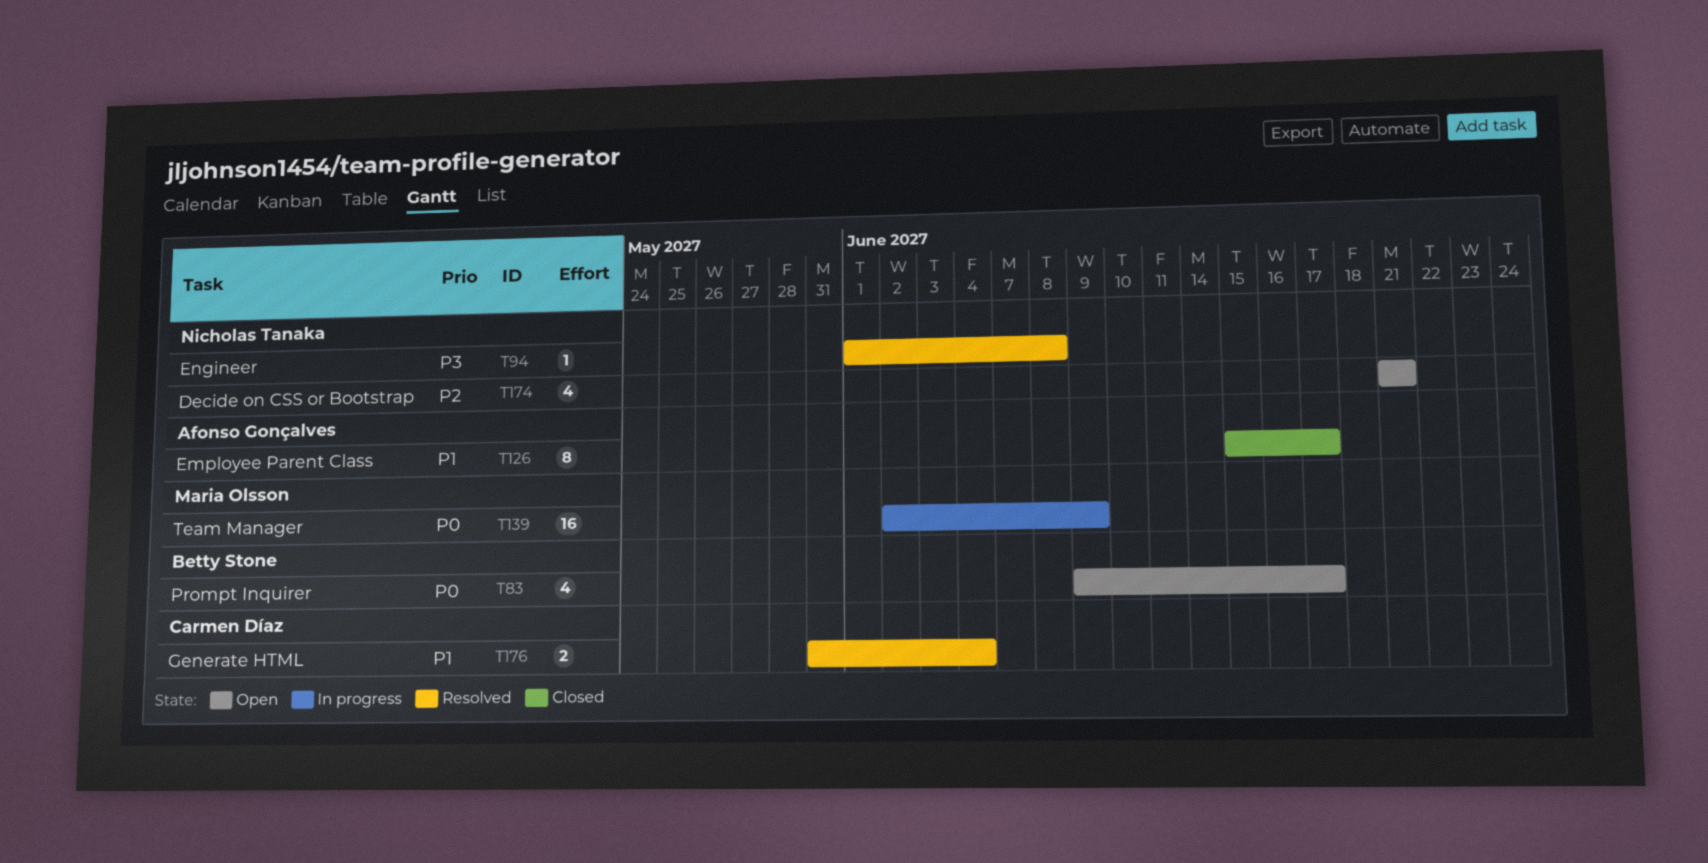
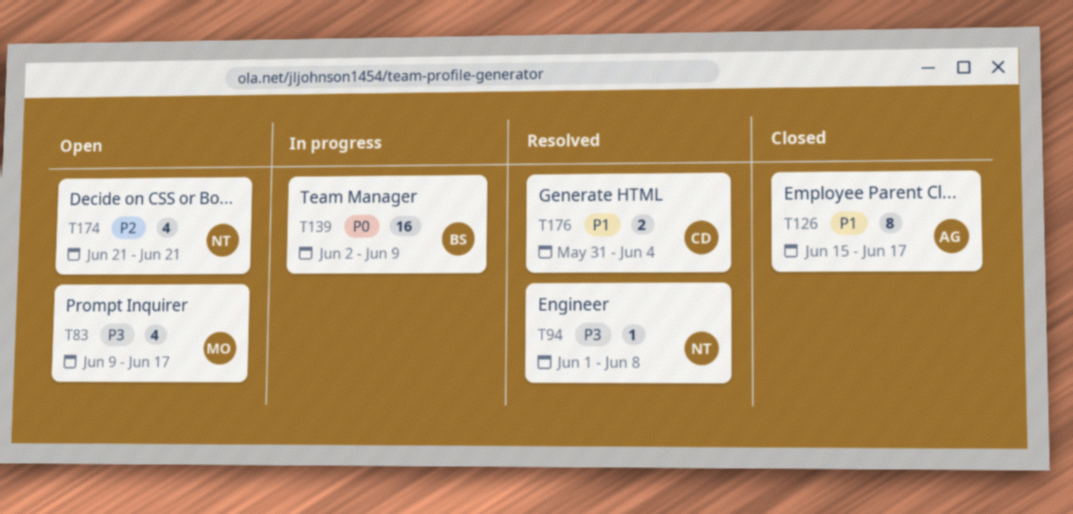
T83, owner: Betty Stone -> Maria Olsson
T83, priority: P0 -> P3
T139, owner: Maria Olsson -> Betty Stone

